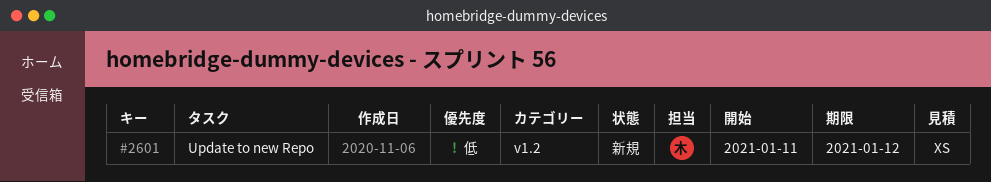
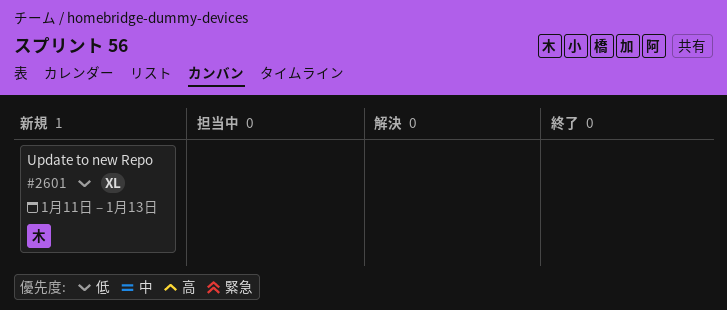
#2601, estimate: XS -> XL
#2601, due: Jan 12 -> Jan 13

